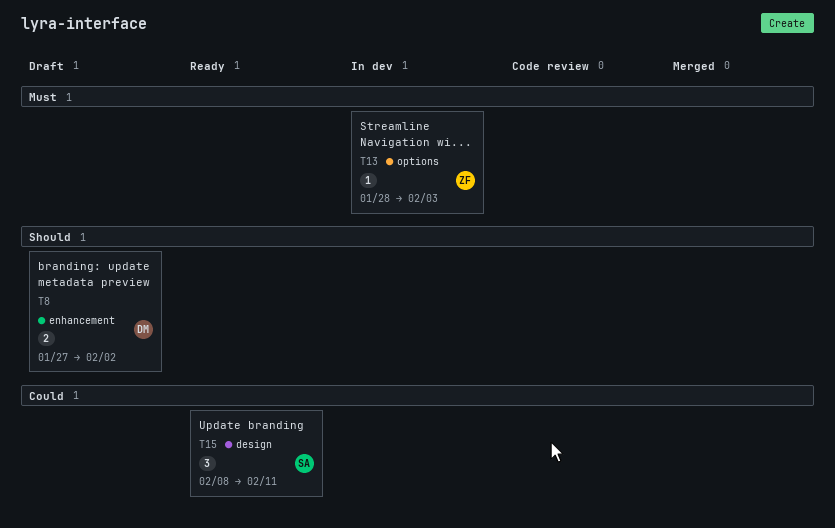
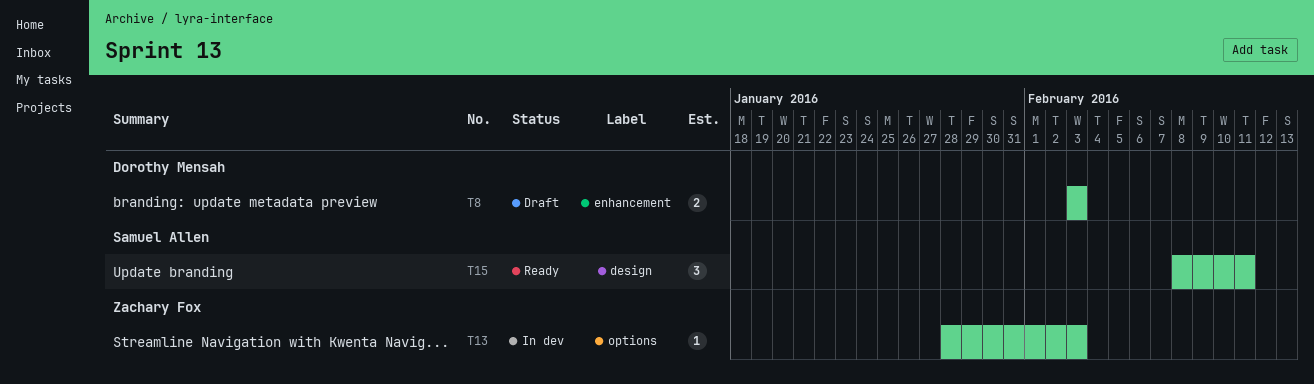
T8, start: Jan 27 -> Feb 3
T8, due: Feb 2 -> Feb 3

